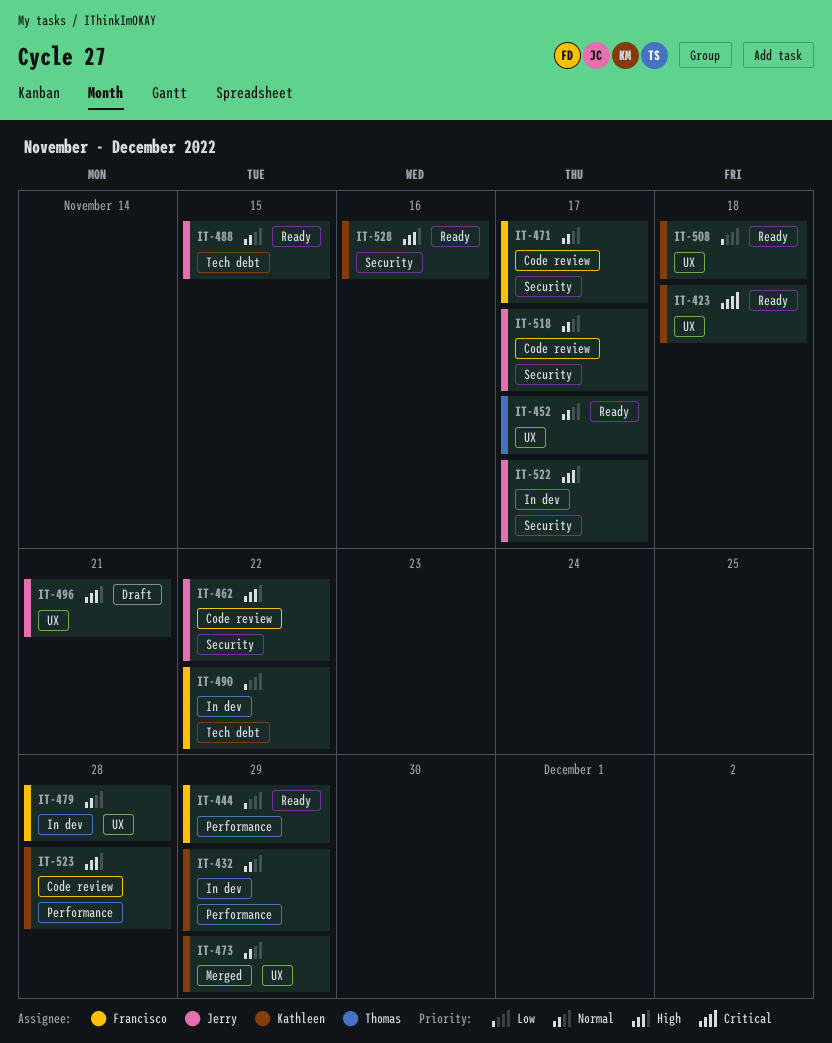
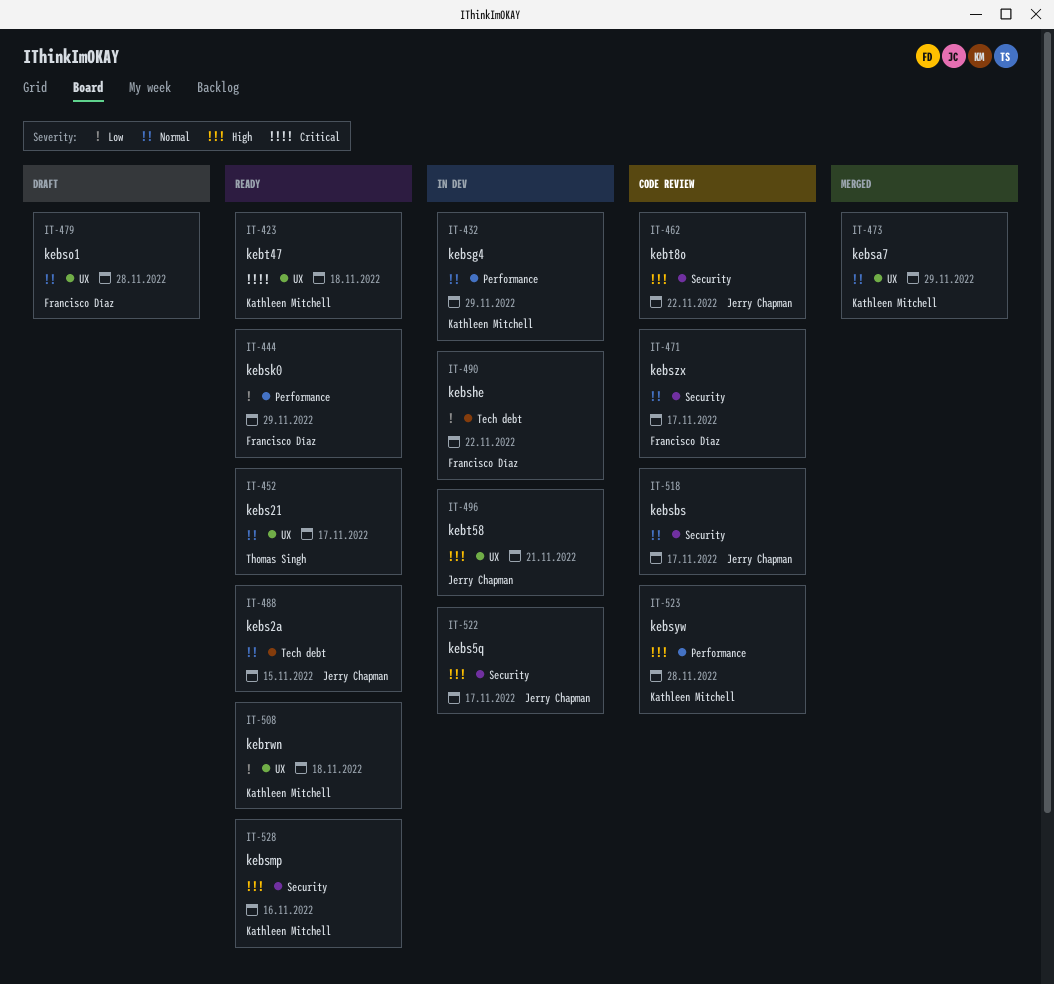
IT-479, status: In dev -> Draft
IT-496, status: Draft -> In dev

